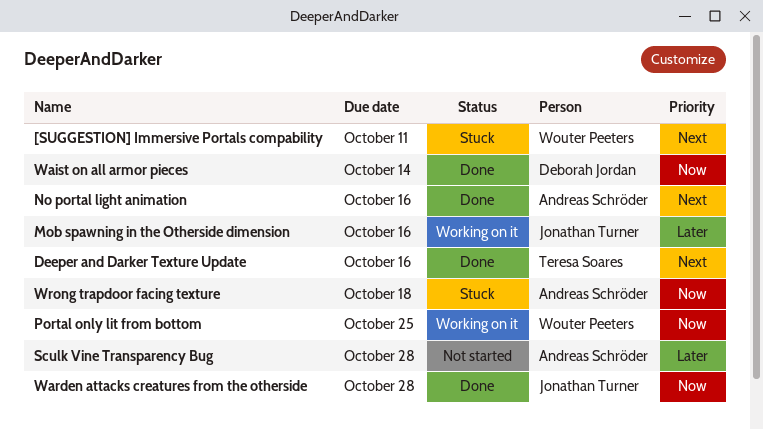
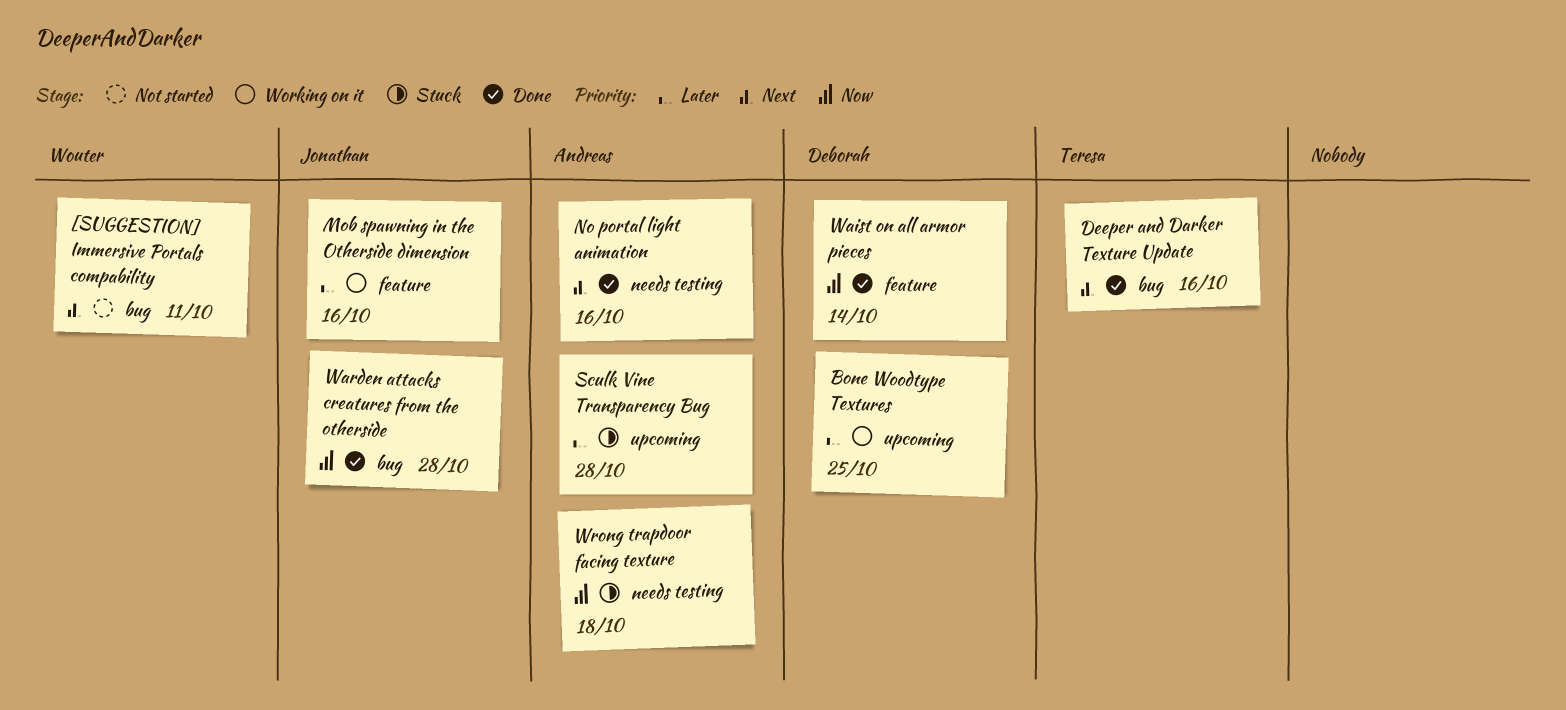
[SUGGESTION] Immersive Portals compability, status: Stuck -> Not started
Bone Woodtype Textures: none -> present
Portal only lit from bottom: present -> none
Sculk Vine Transparency Bug, status: Not started -> Stuck

